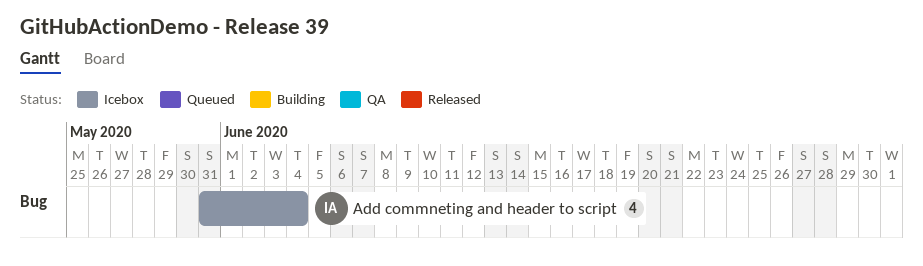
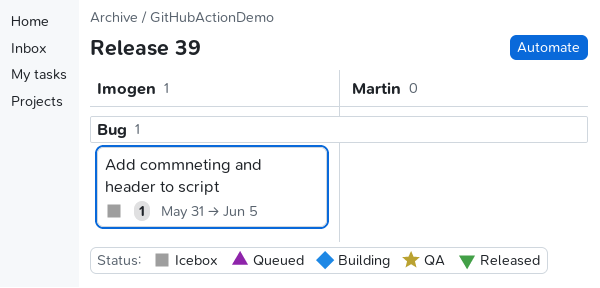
Add commneting and header to script, estimate: 4 -> 1
Add commneting and header to script, due: Jun 4 -> Jun 5

